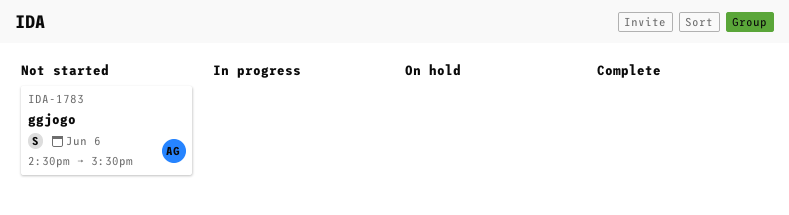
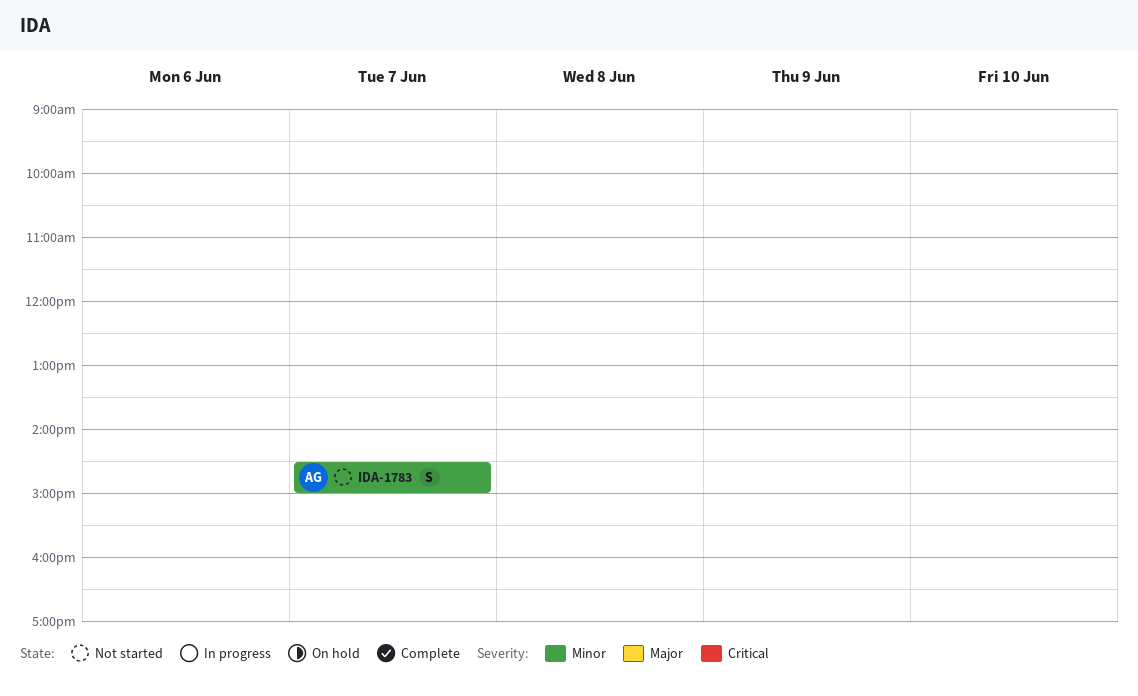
IDA-1783, day: Jun 6 -> Jun 7
IDA-1783, ends: 15:30 -> 15:00

